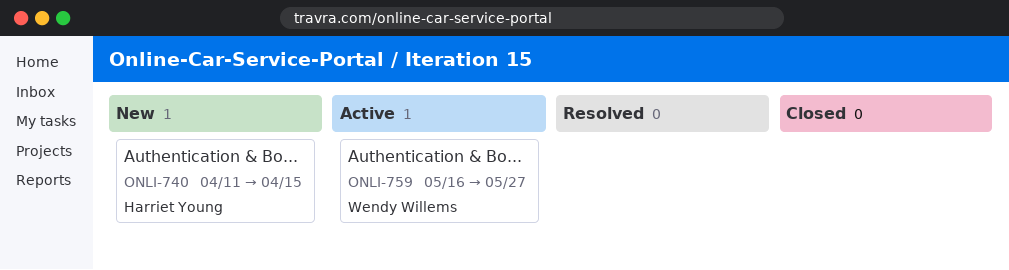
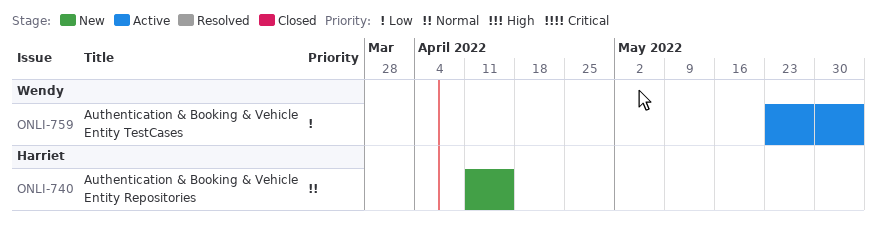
ONLI-759, start: May 16 -> May 23
ONLI-759, due: May 27 -> Jun 3

